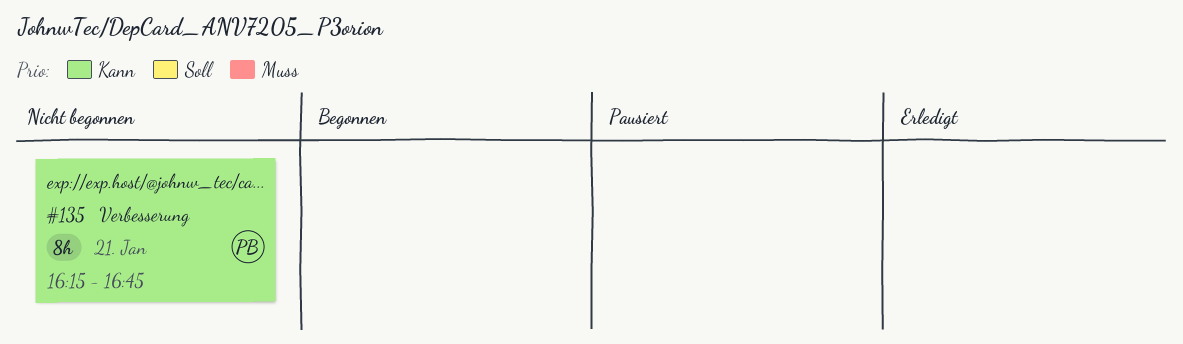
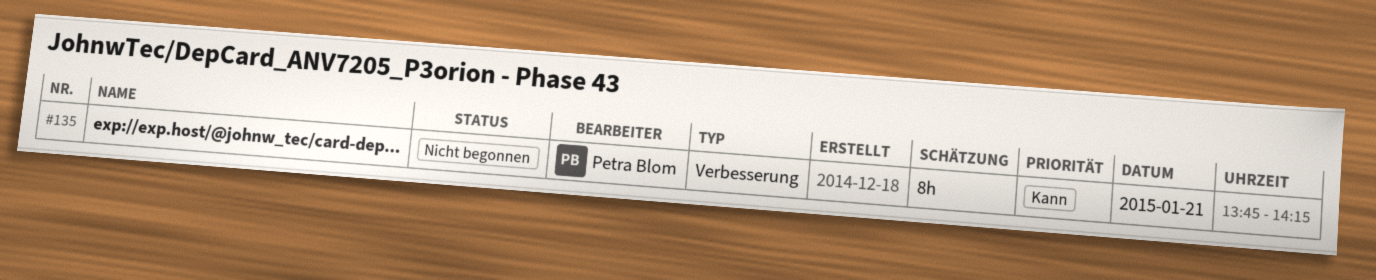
#135, begins: 16:15 -> 13:45
#135, ends: 16:45 -> 14:15

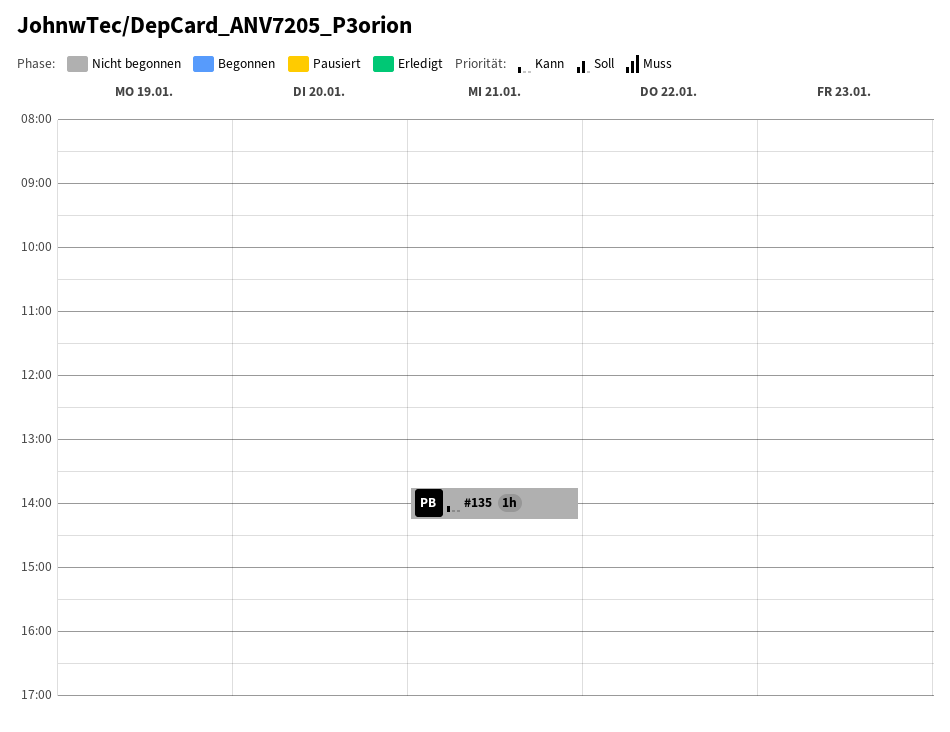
#135, estimate: 8h -> 1h

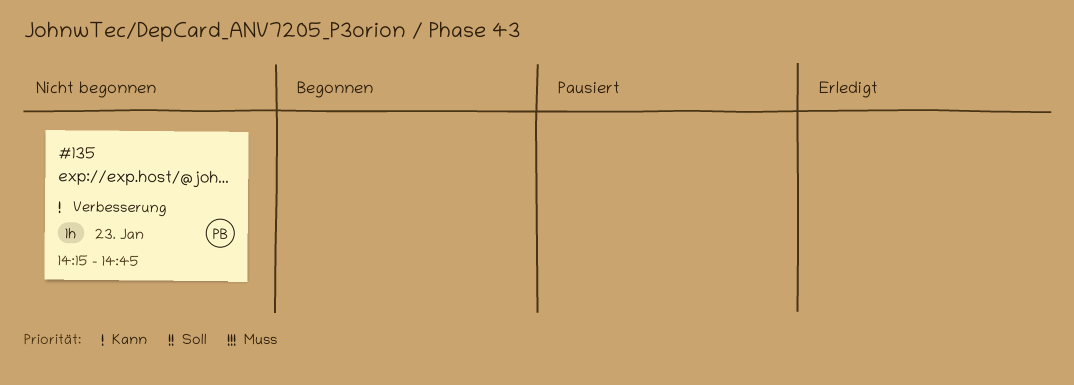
#135, day: Jan 21 -> Jan 23
#135, begins: 13:45 -> 14:15
#135, ends: 14:15 -> 14:45

